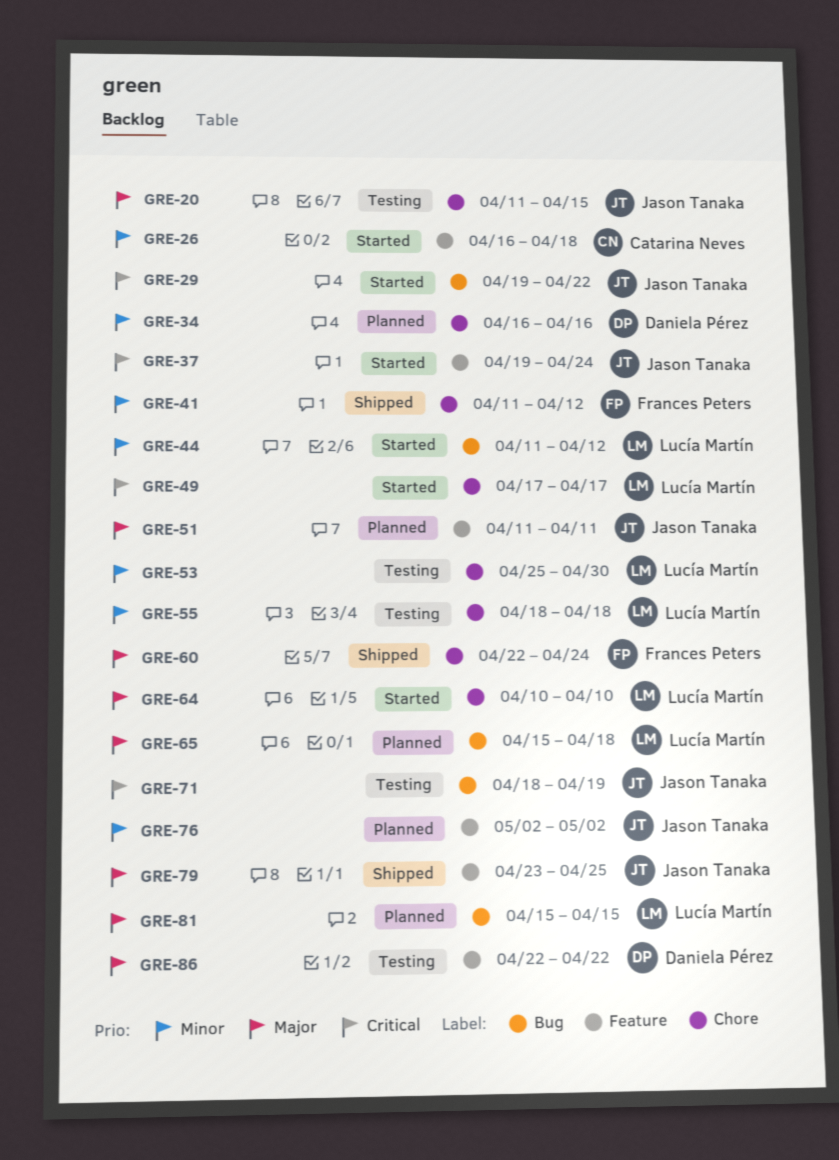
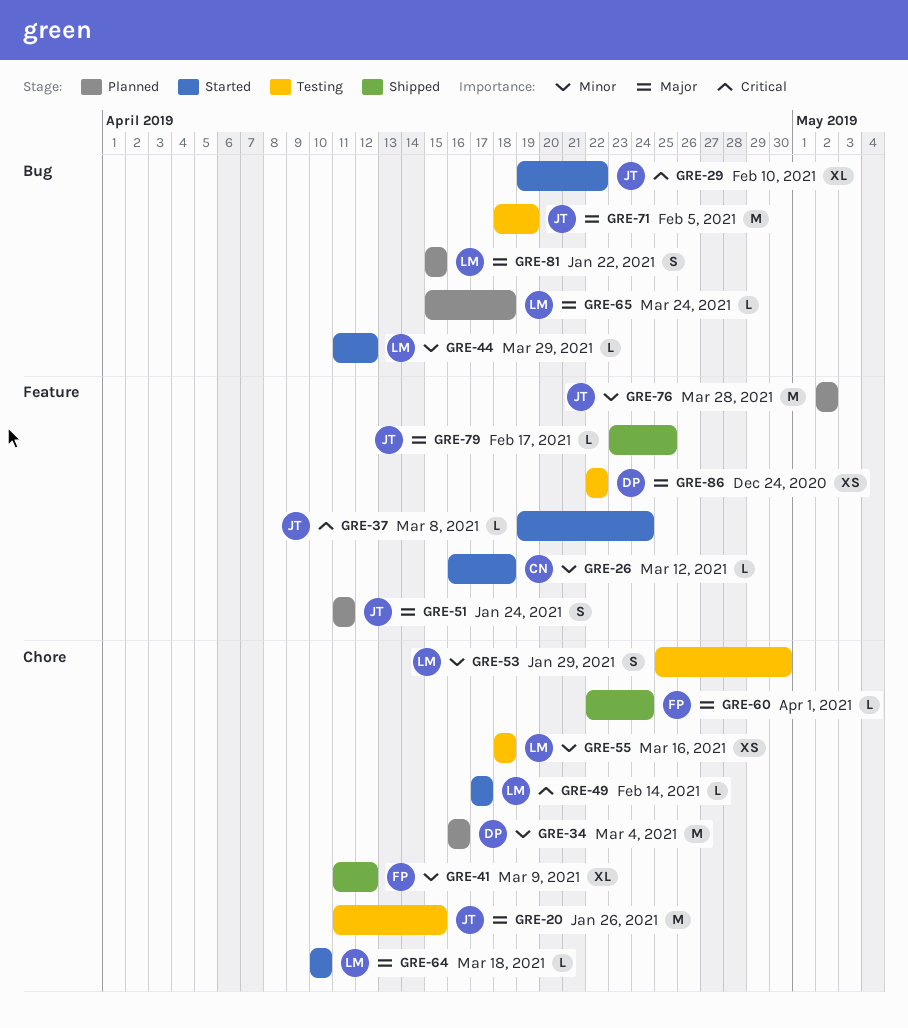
GRE-71, priority: Critical -> Major

